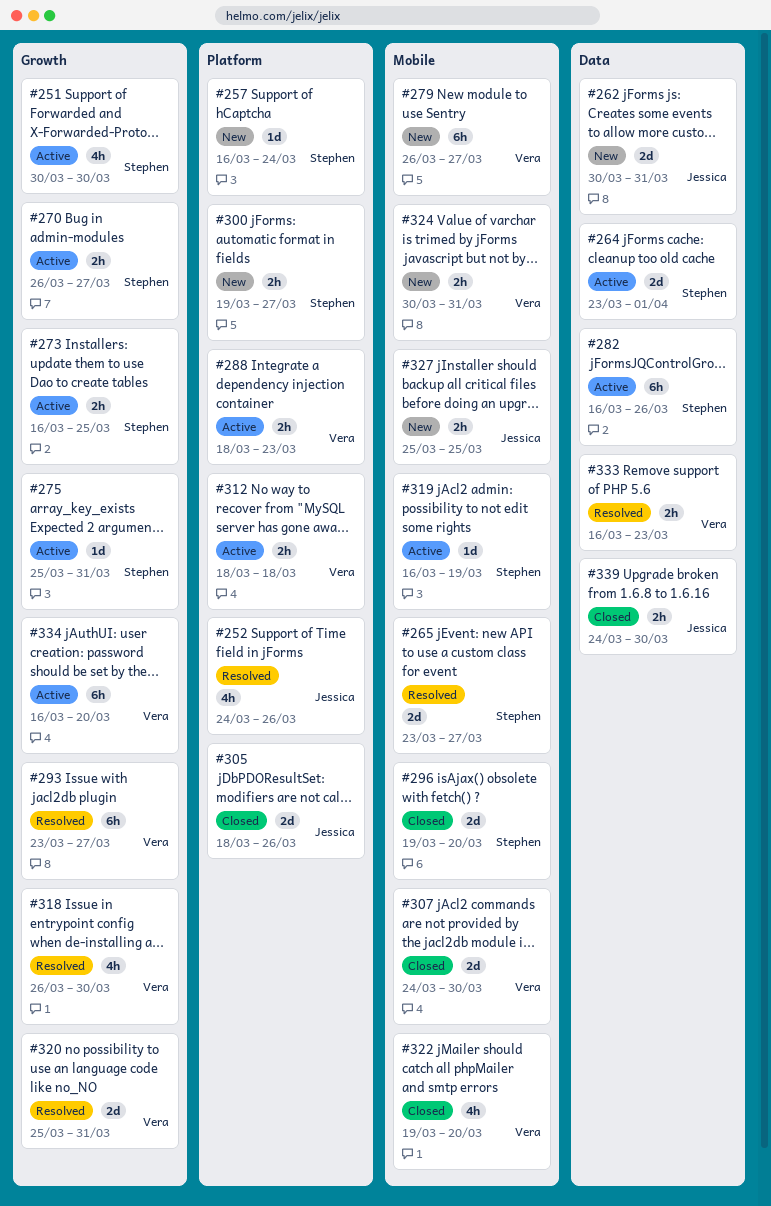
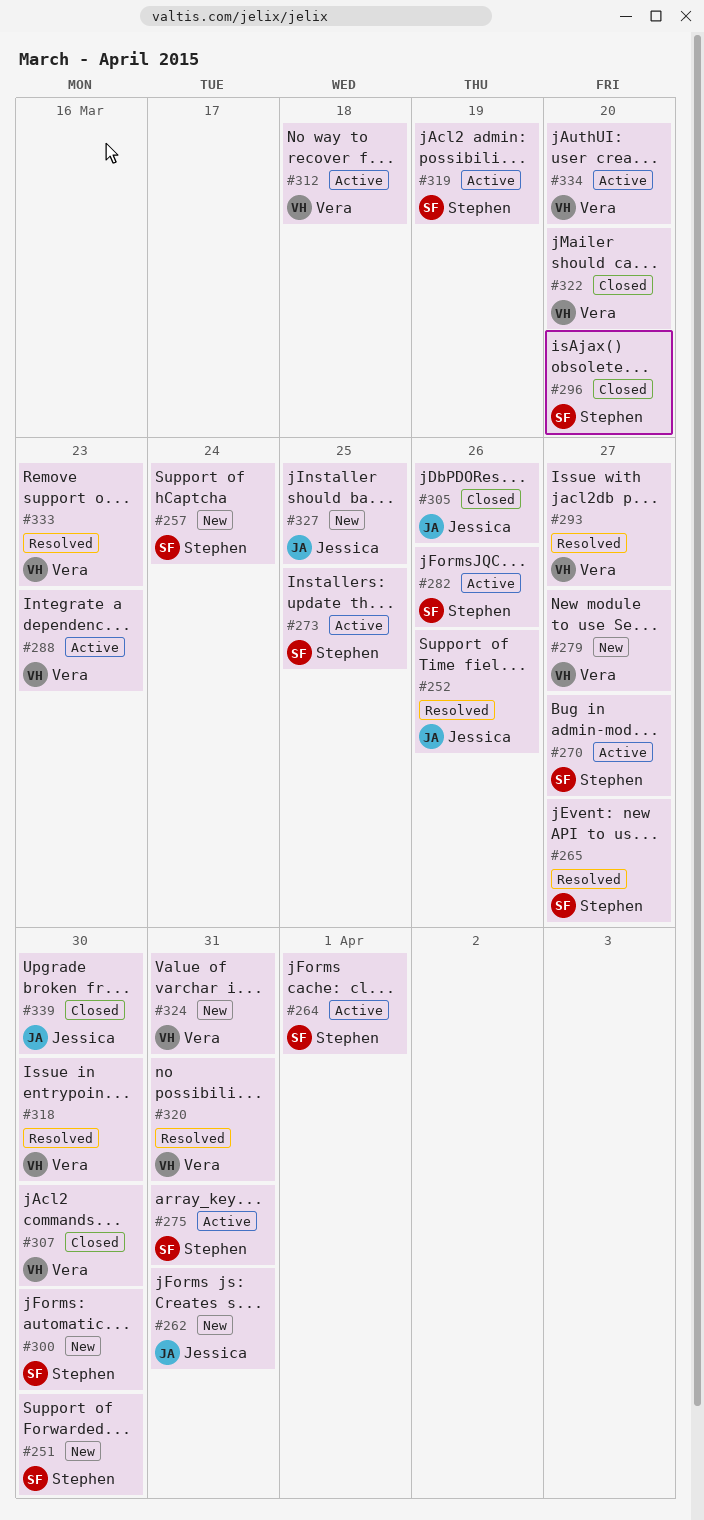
#251, status: Active -> New
#300, due: Mar 27 -> Mar 30

